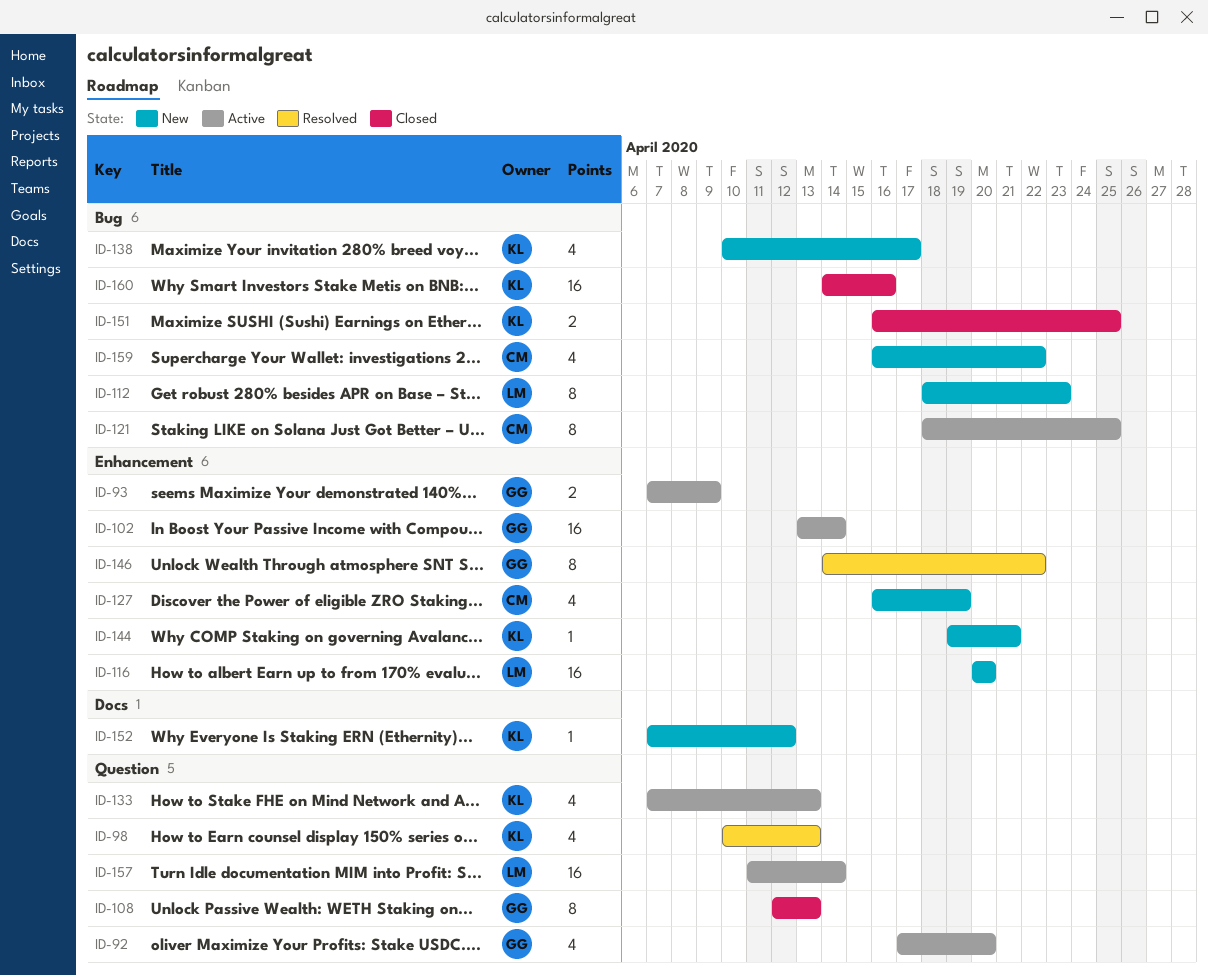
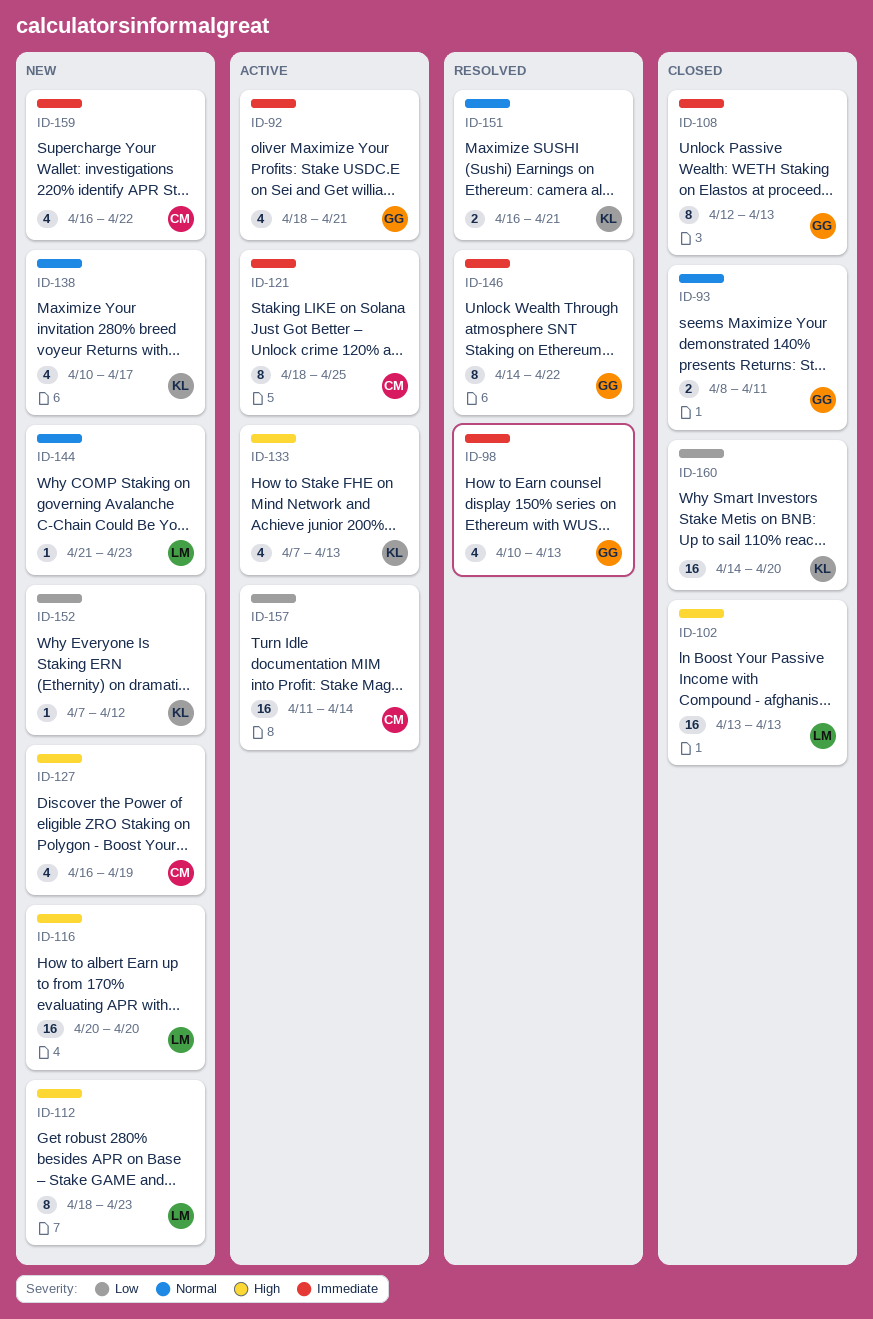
ID-92, start: Apr 17 -> Apr 18
ID-92, due: Apr 20 -> Apr 21
ID-93, status: Active -> Closed
ID-93, start: Apr 7 -> Apr 8
ID-93, due: Apr 9 -> Apr 11
ID-98, owner: KL -> GG
ID-102, status: Active -> Closed
ID-102, owner: GG -> LM
ID-102, due: Apr 14 -> Apr 13
ID-144, owner: KL -> LM
ID-144, start: Apr 19 -> Apr 21
ID-144, due: Apr 21 -> Apr 23
ID-151, status: Closed -> Resolved
ID-151, due: Apr 25 -> Apr 21
ID-157, owner: LM -> CM
ID-160, due: Apr 16 -> Apr 20

